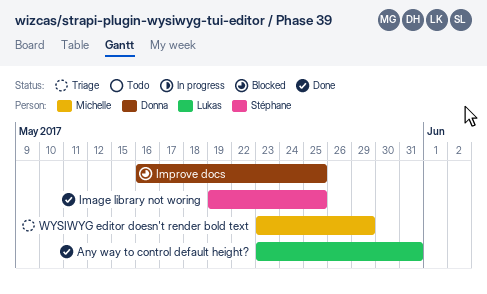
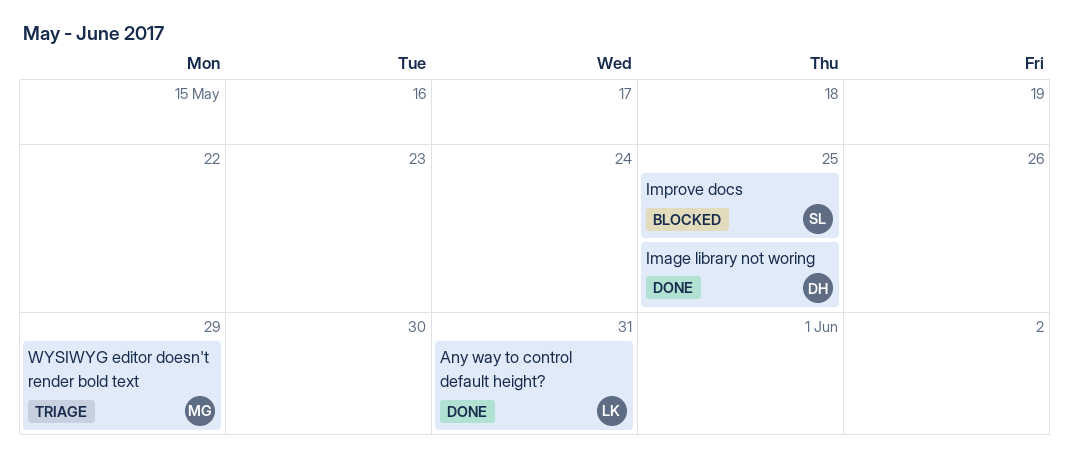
Image library not woring, owner: Stéphane -> Donna
Improve docs, owner: Donna -> Stéphane

